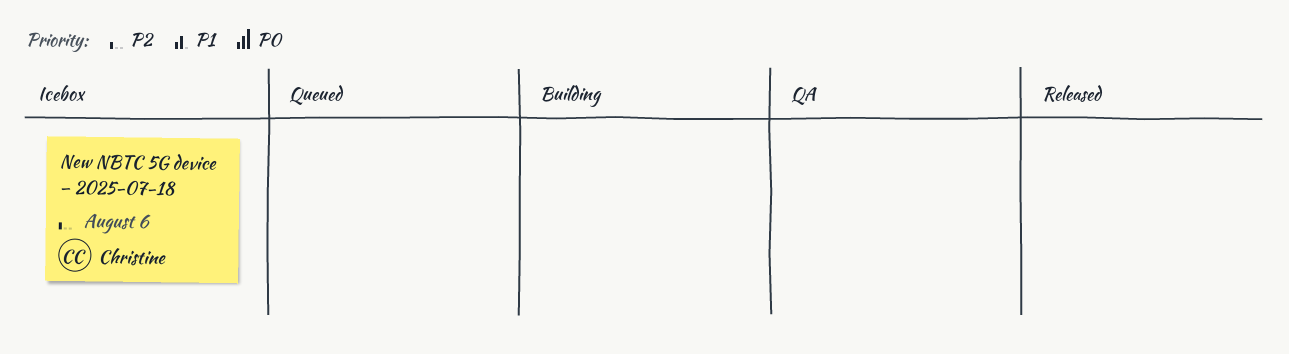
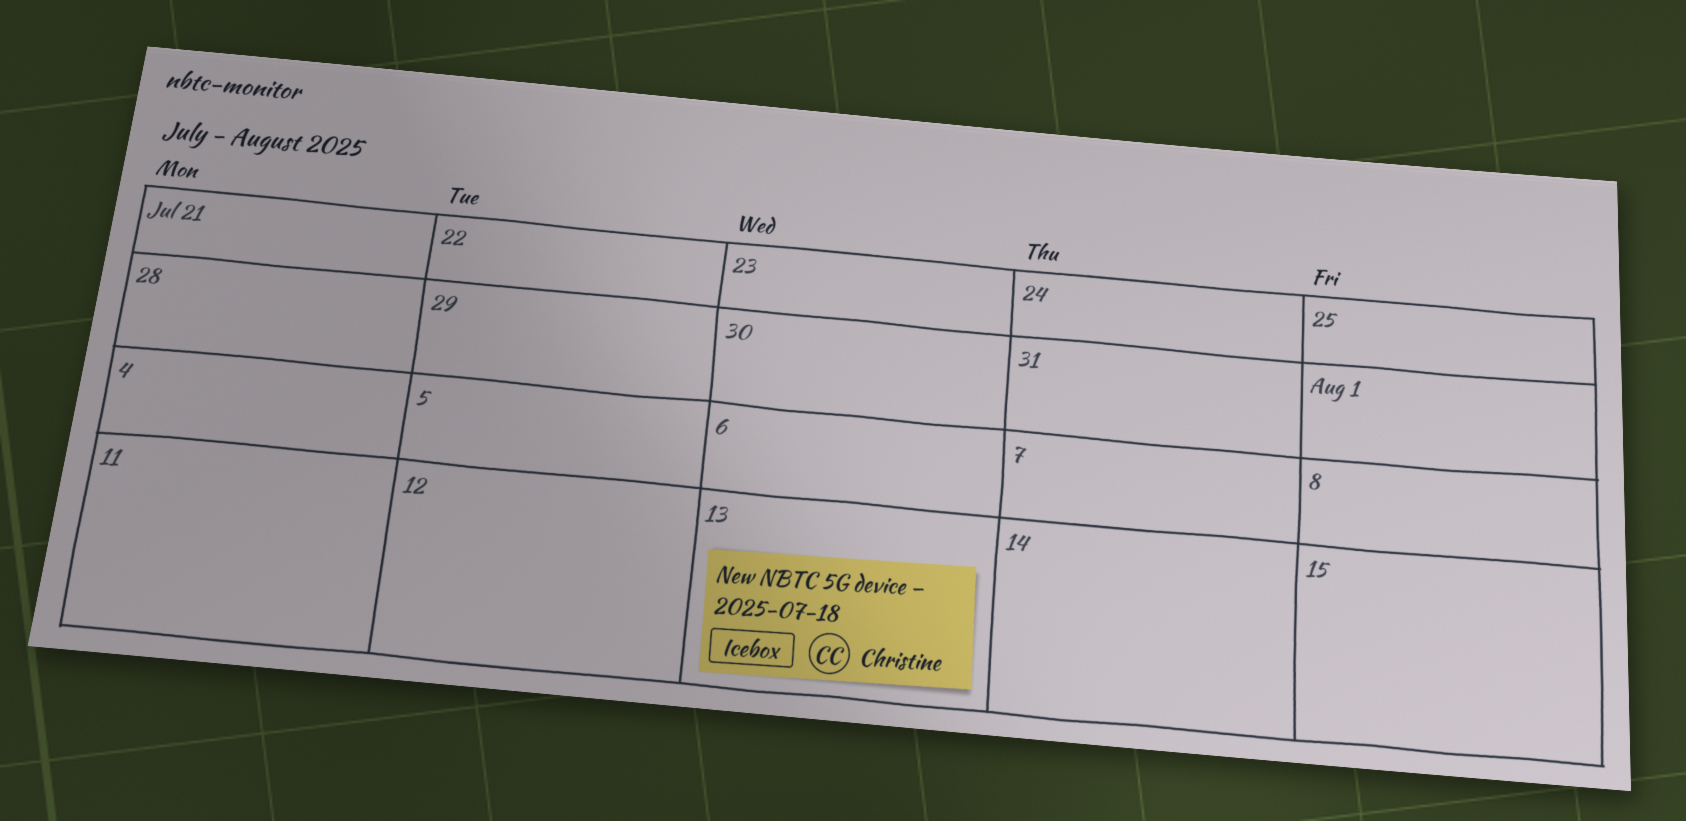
New NBTC 5G device – 2025-07-18, due: Aug 6 -> Aug 13

